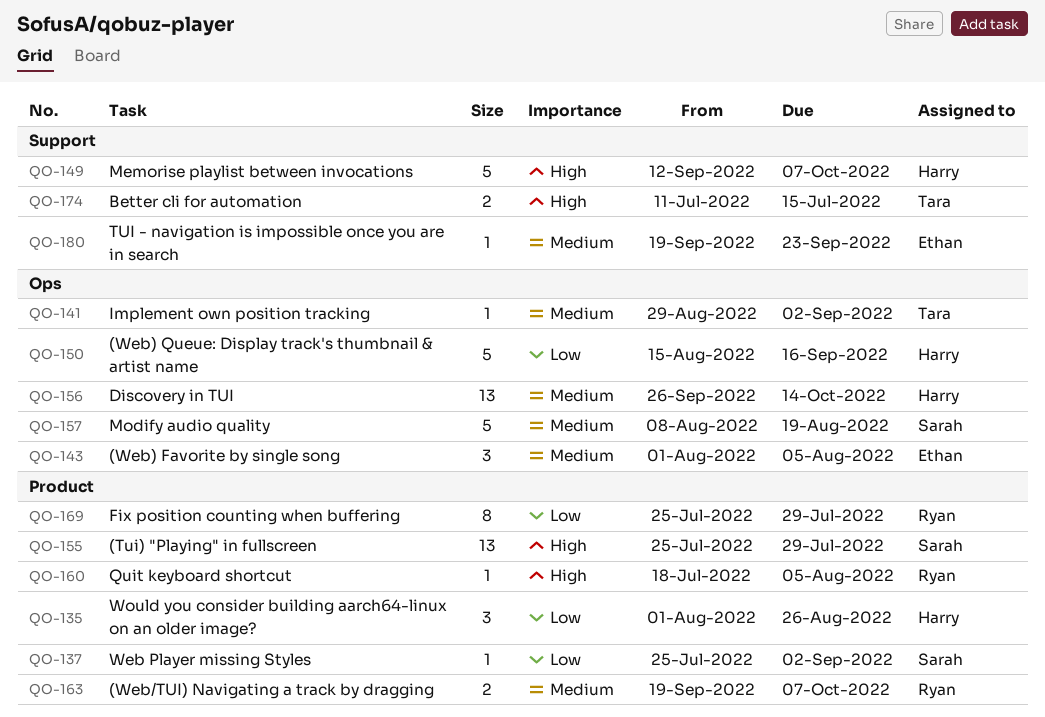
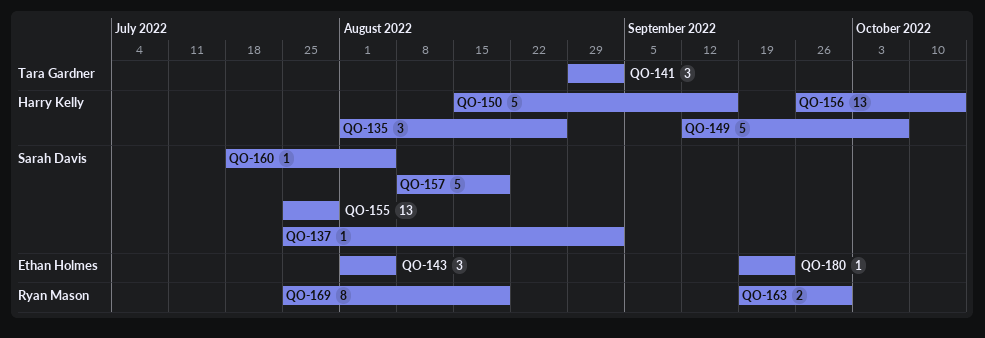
QO-141, estimate: 1 -> 3
QO-160, owner: Ryan Mason -> Sarah Davis
QO-163, due: Oct 7 -> Sep 30
QO-169, due: Jul 29 -> Aug 19
QO-174: present -> none

